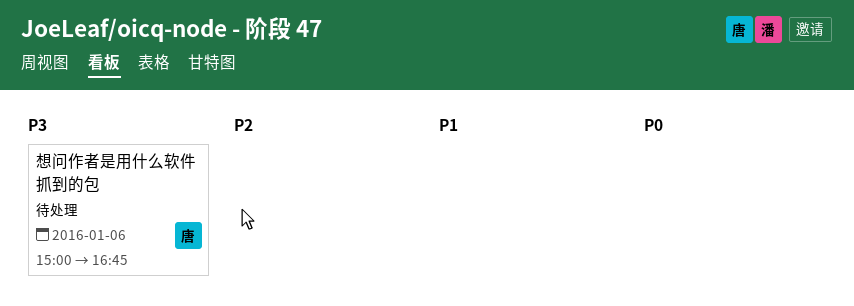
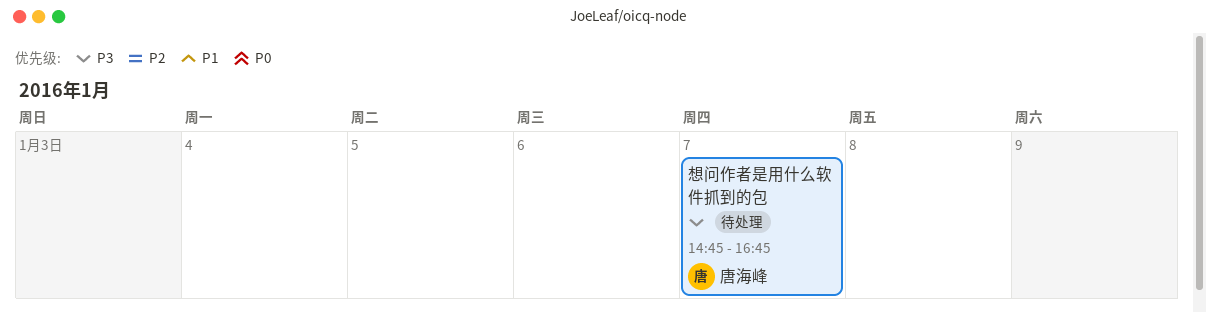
想问作者是用什么软件抓到的包, day: Jan 6 -> Jan 7
想问作者是用什么软件抓到的包, begins: 15:00 -> 14:45

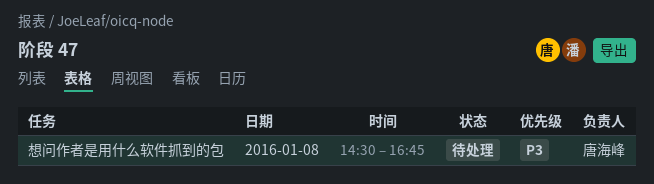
想问作者是用什么软件抓到的包, day: Jan 7 -> Jan 8
想问作者是用什么软件抓到的包, begins: 14:45 -> 14:30

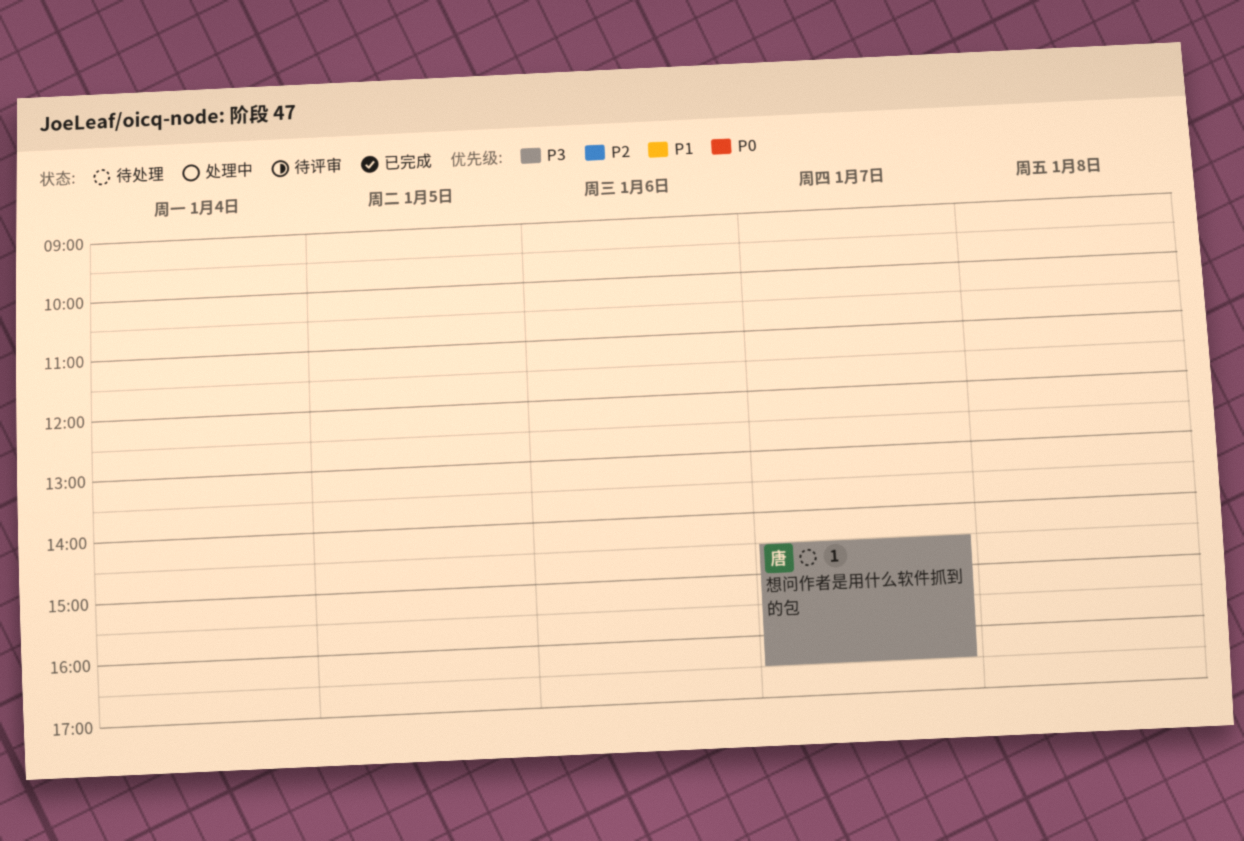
想问作者是用什么软件抓到的包, day: Jan 8 -> Jan 7
想问作者是用什么软件抓到的包, ends: 16:45 -> 16:30

